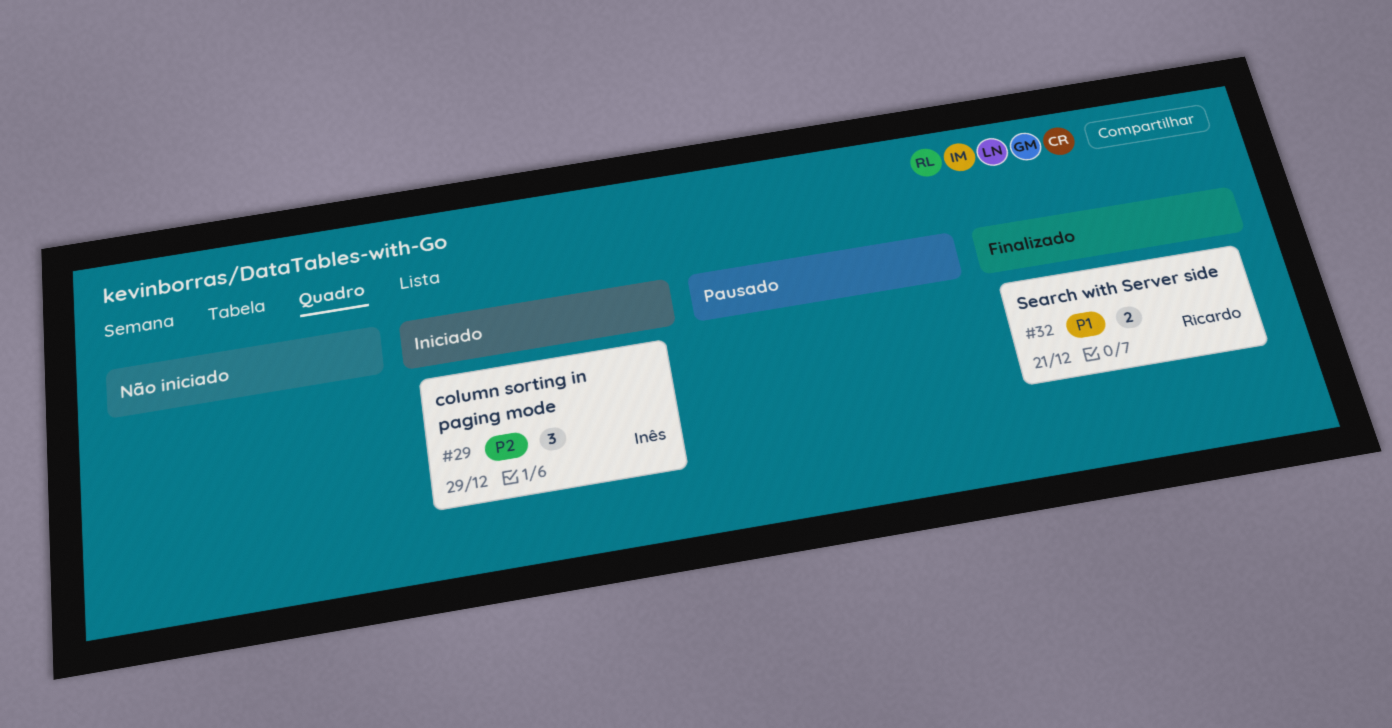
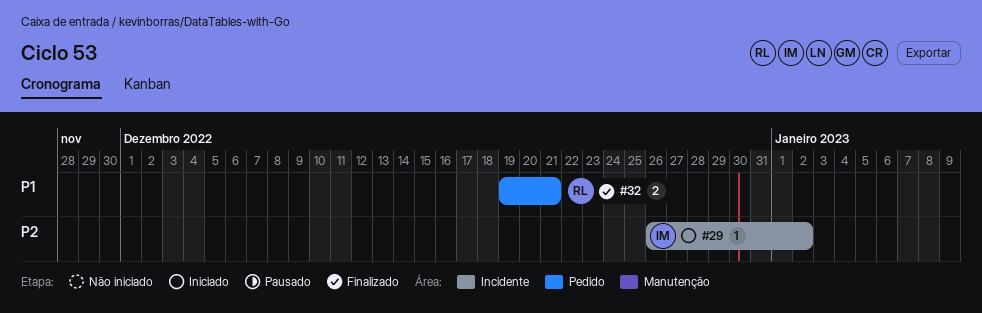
#29, estimate: 3 -> 1
#29, due: Dec 29 -> Jan 2

